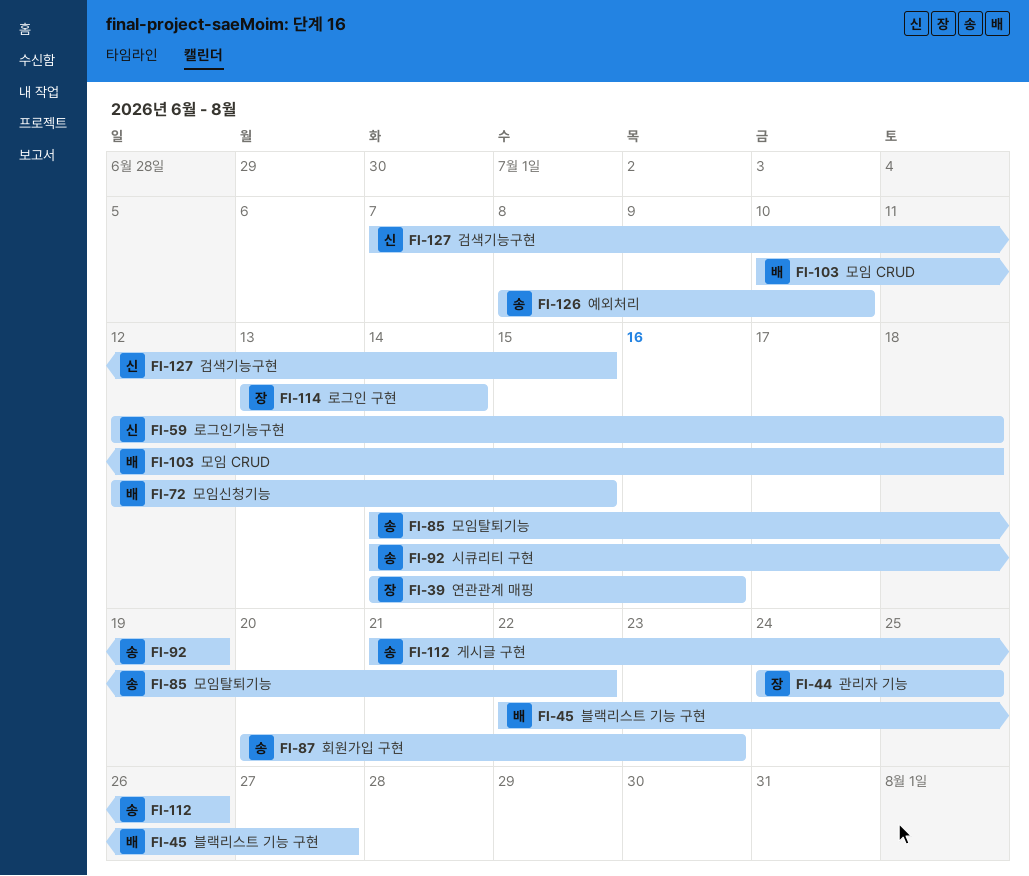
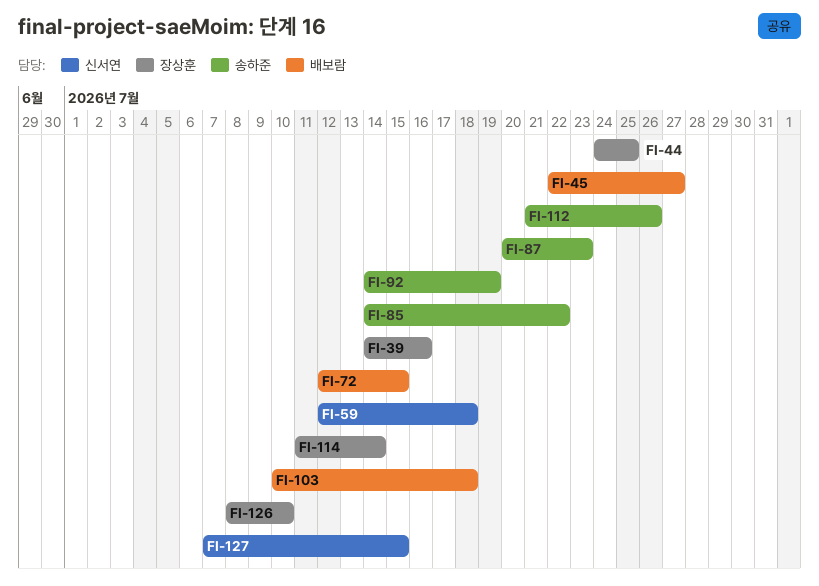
FI-114, start: Jul 13 -> Jul 11
FI-126, owner: 송하준 -> 장상훈

